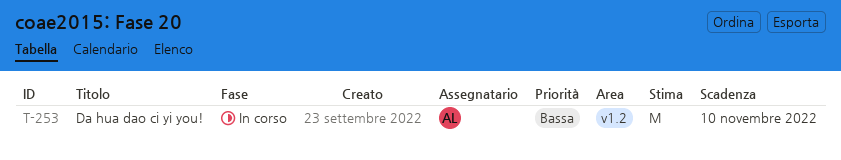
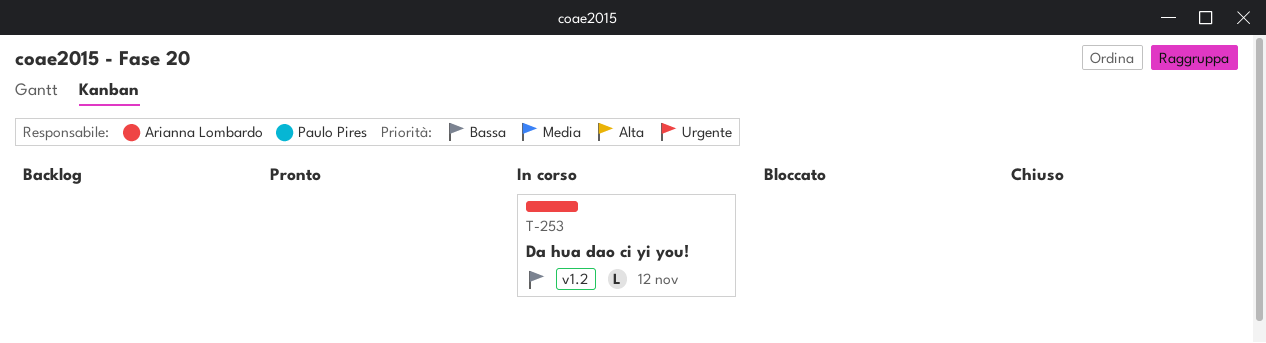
T-253, estimate: M -> L
T-253, due: Nov 10 -> Nov 12

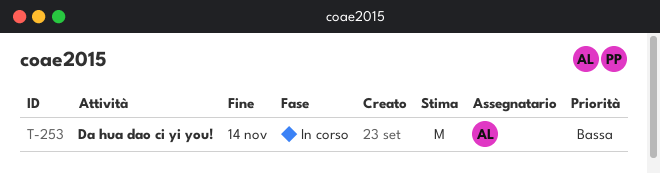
T-253, estimate: L -> M
T-253, due: Nov 12 -> Nov 14

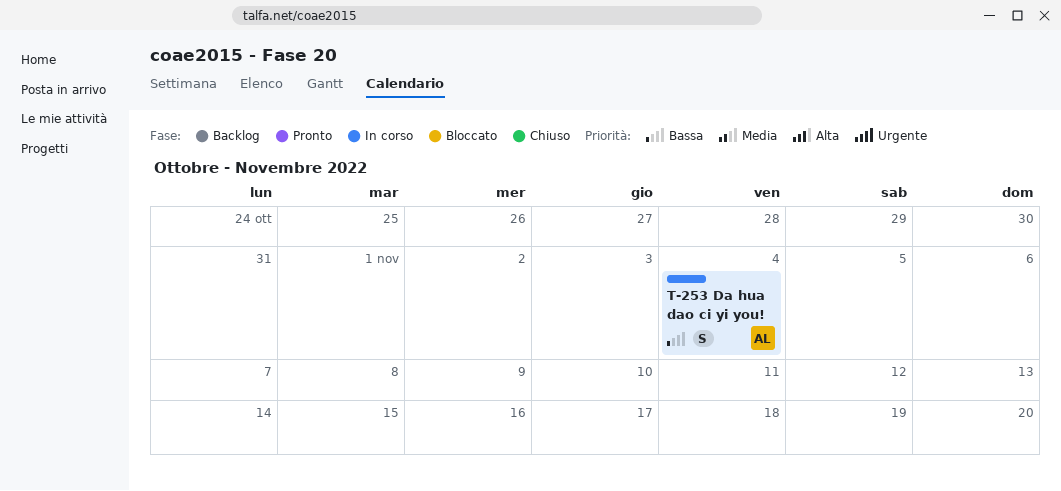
T-253, estimate: M -> S
T-253, due: Nov 14 -> Nov 4

